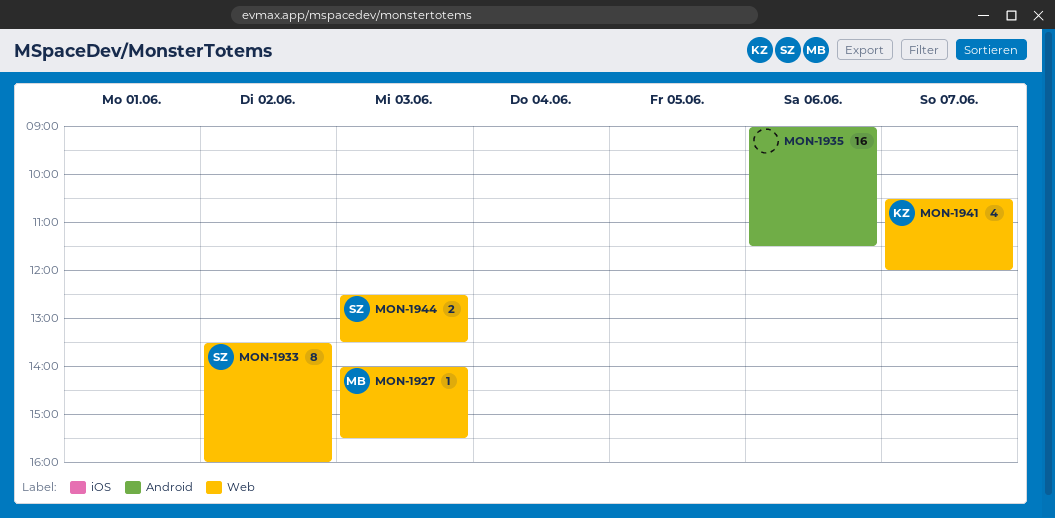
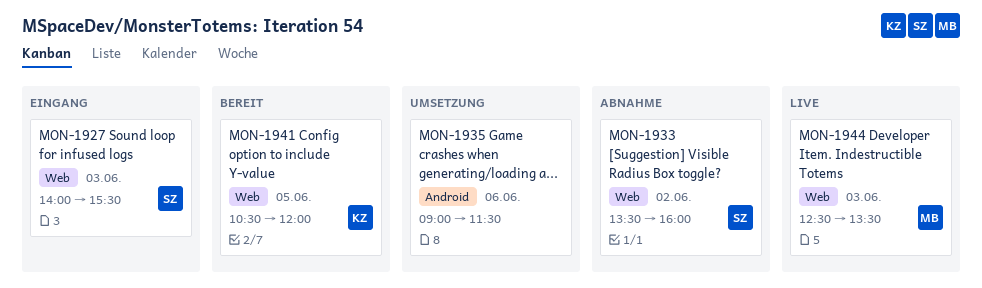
MON-1927, owner: MB -> SZ
MON-1941, day: Jun 7 -> Jun 5
MON-1944, owner: SZ -> MB

